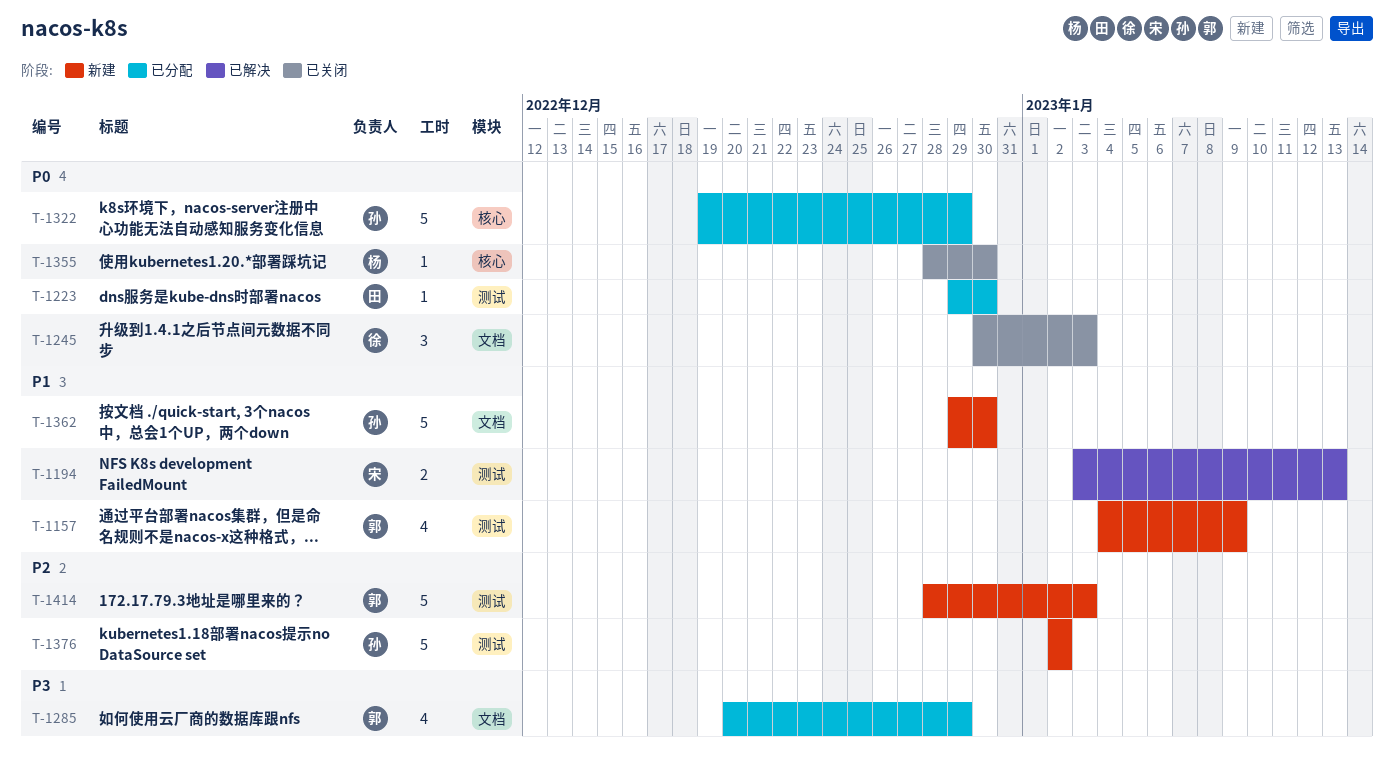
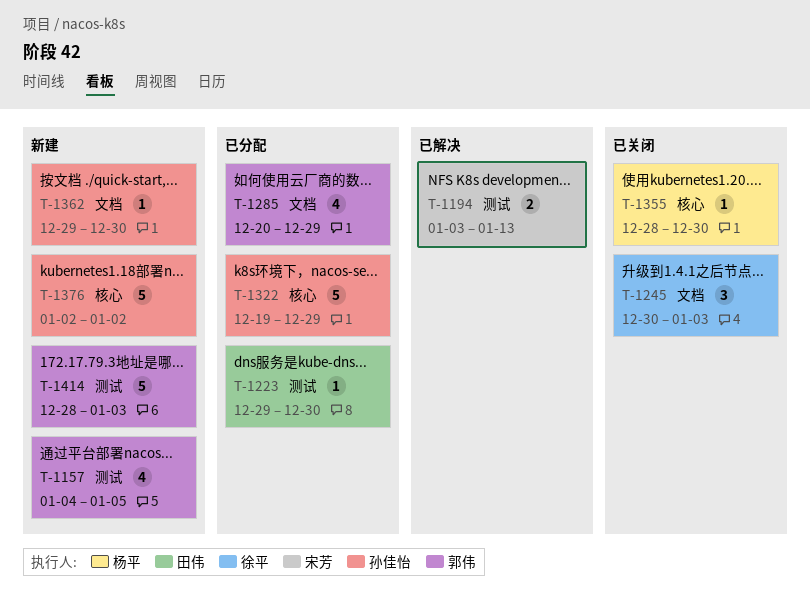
T-1157, due: Jan 9 -> Jan 5
T-1362, estimate: 5 -> 1
T-1376, label: 测试 -> 核心

